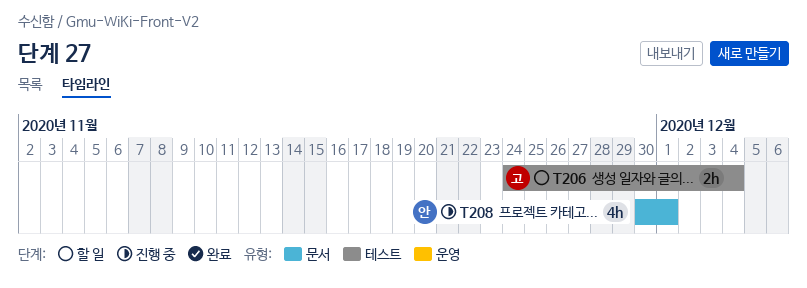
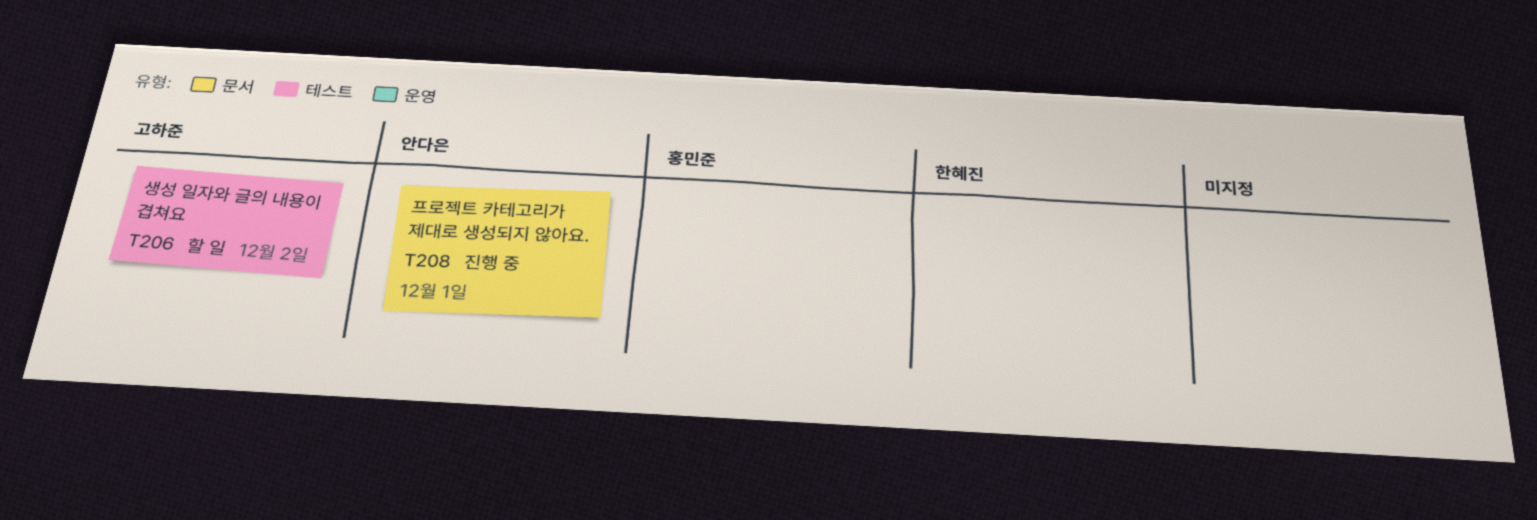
T206, due: Dec 4 -> Dec 2

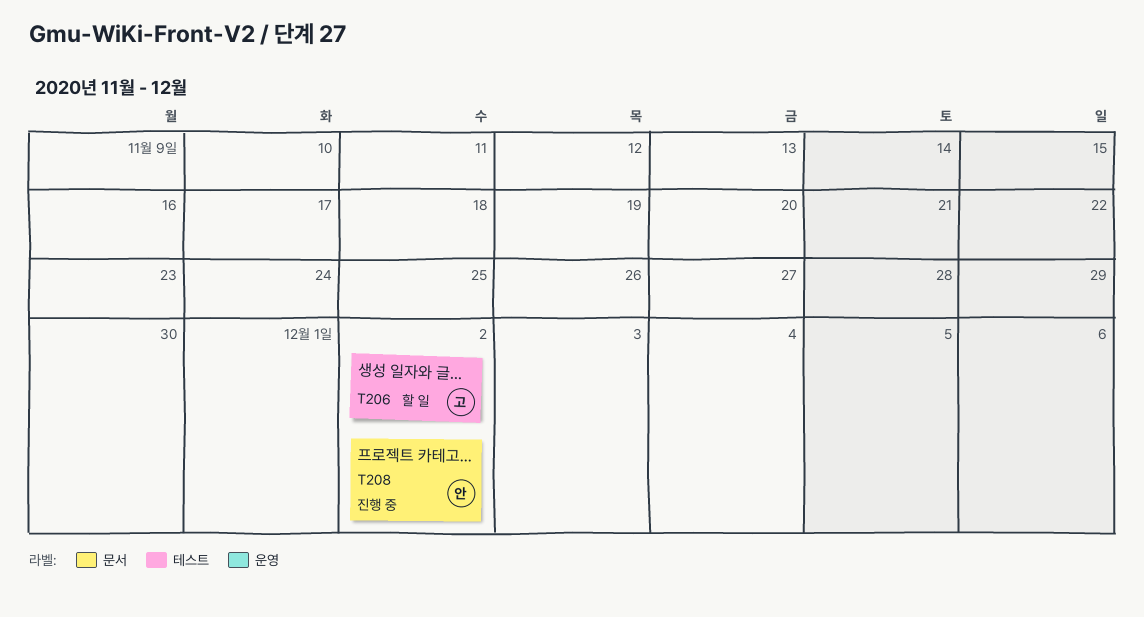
T208, due: Dec 1 -> Dec 2

